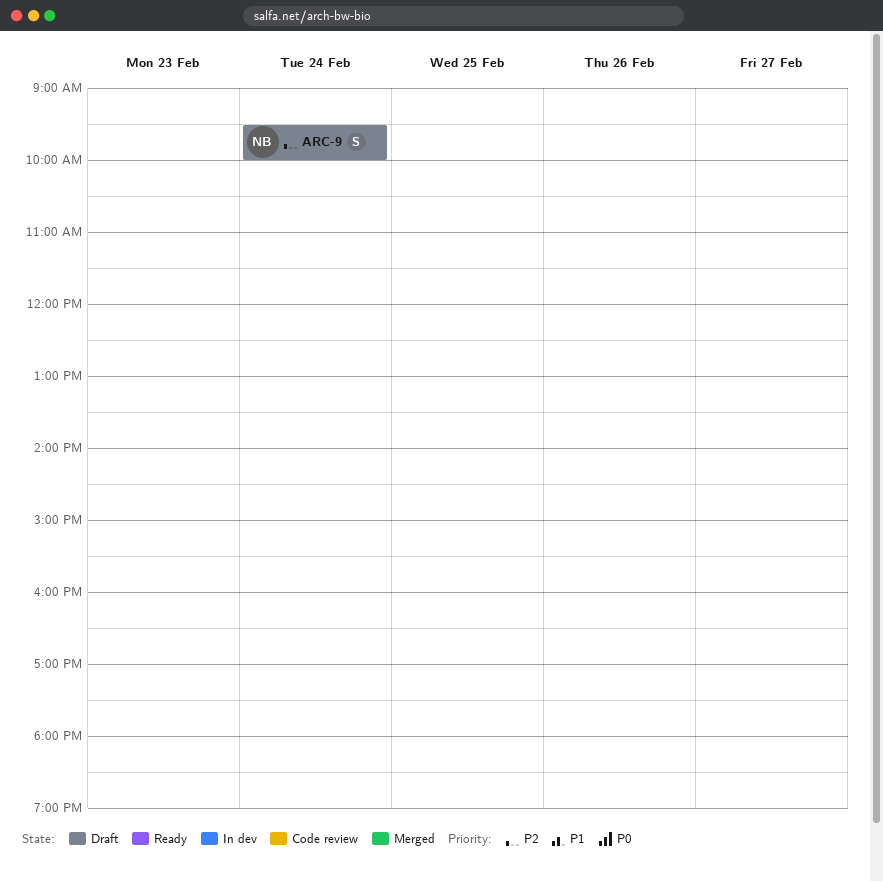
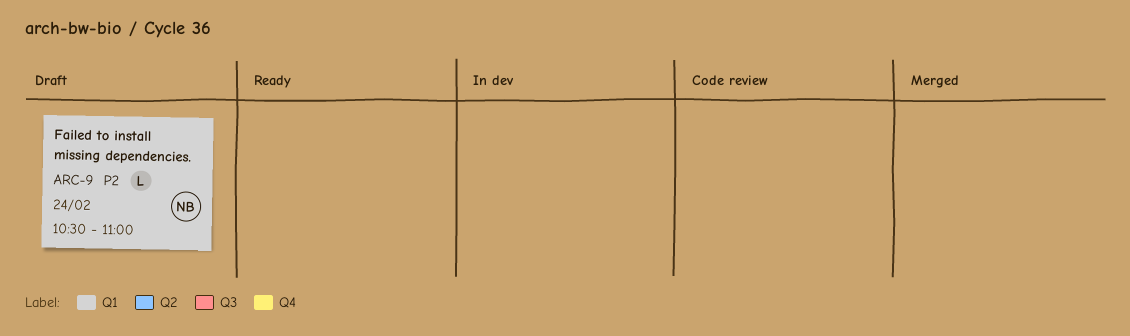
ARC-9, estimate: S -> L
ARC-9, begins: 09:30 -> 10:30
ARC-9, ends: 10:00 -> 11:00

